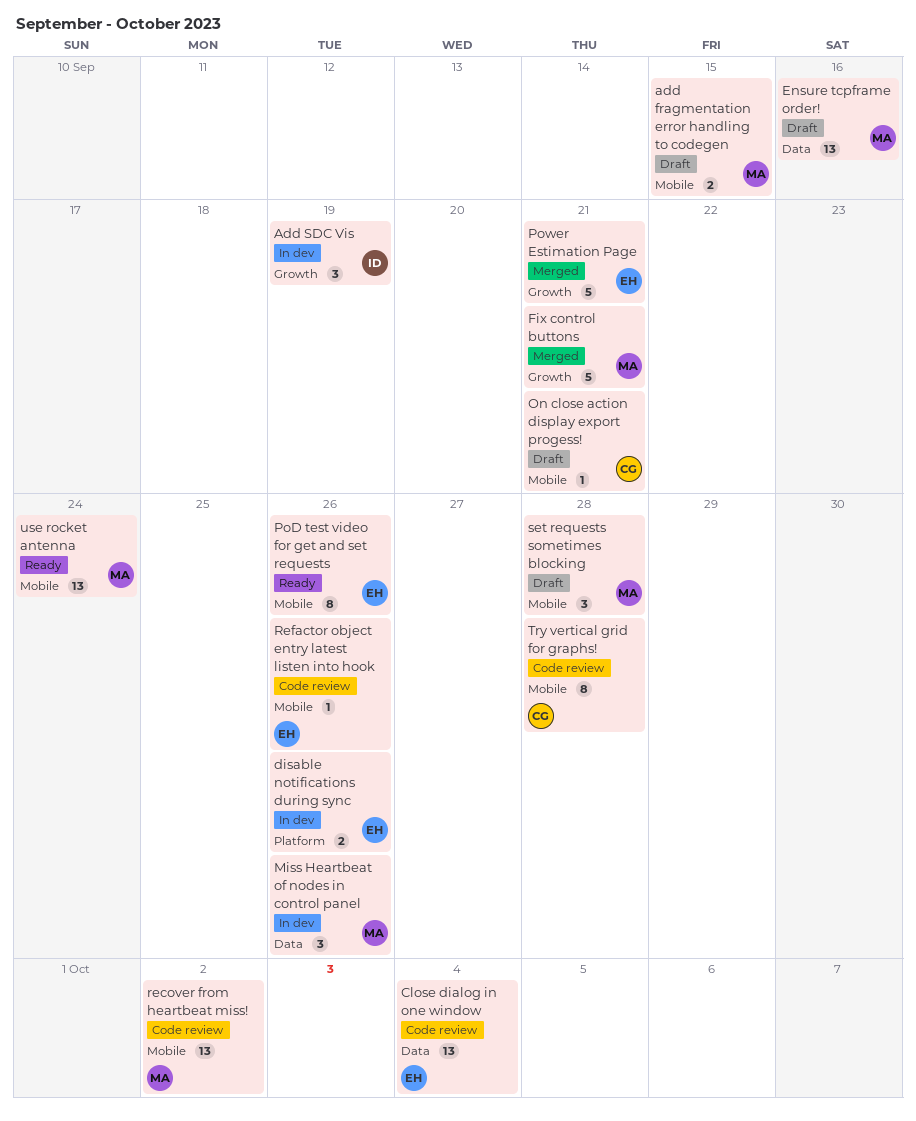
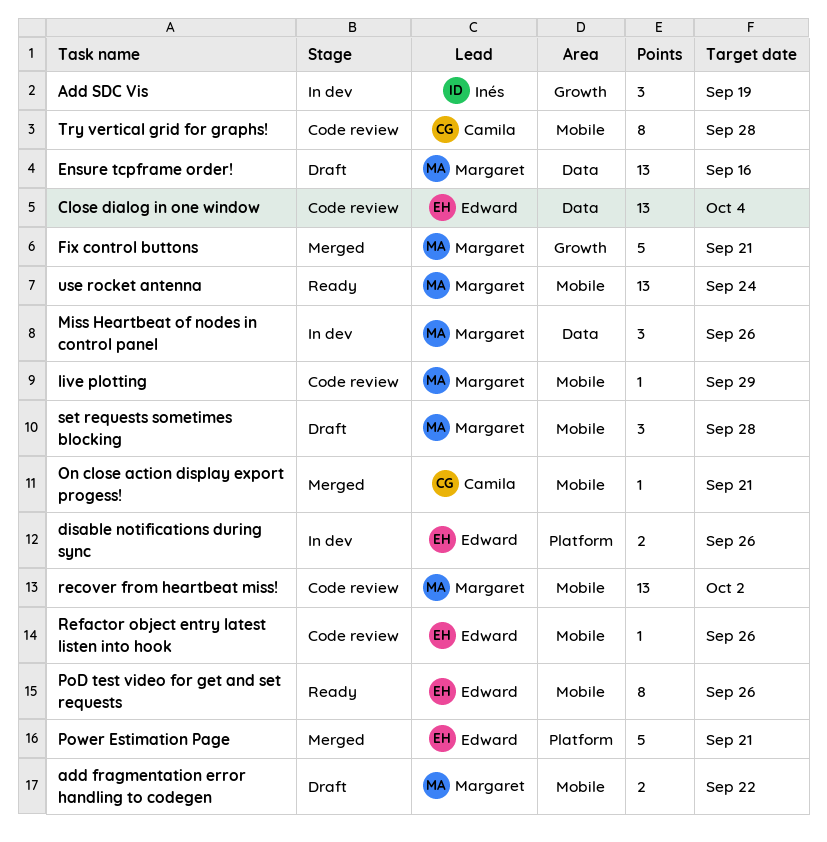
add fragmentation error handling to codegen, due: Sep 15 -> Sep 22
live plotting: none -> present
On close action display export progess!, status: Draft -> Merged
Power Estimation Page, label: Growth -> Platform

